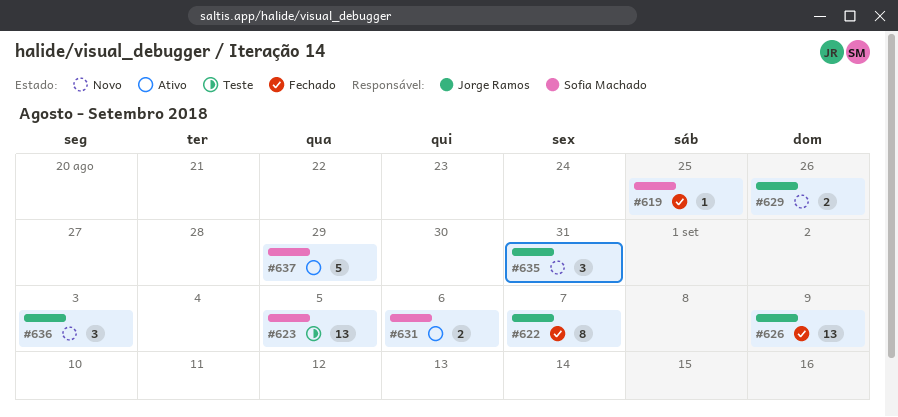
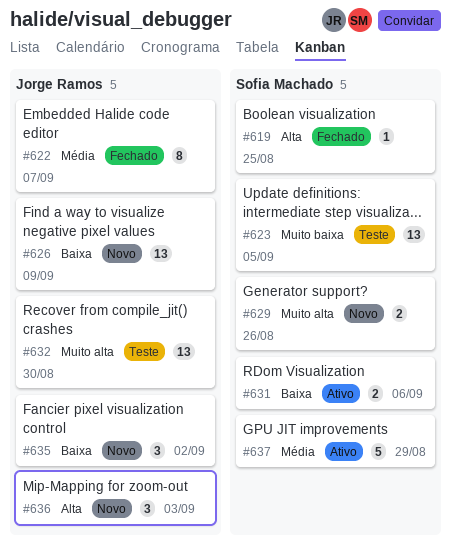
#626, status: Fechado -> Novo
#629, owner: Jorge Ramos -> Sofia Machado
#632: none -> present
#635, due: Aug 31 -> Sep 2

